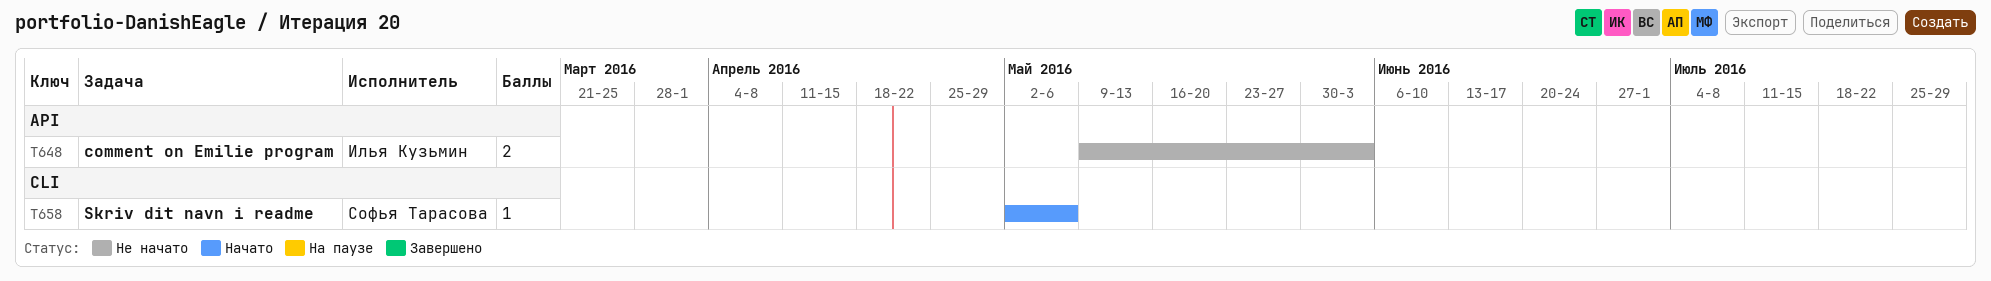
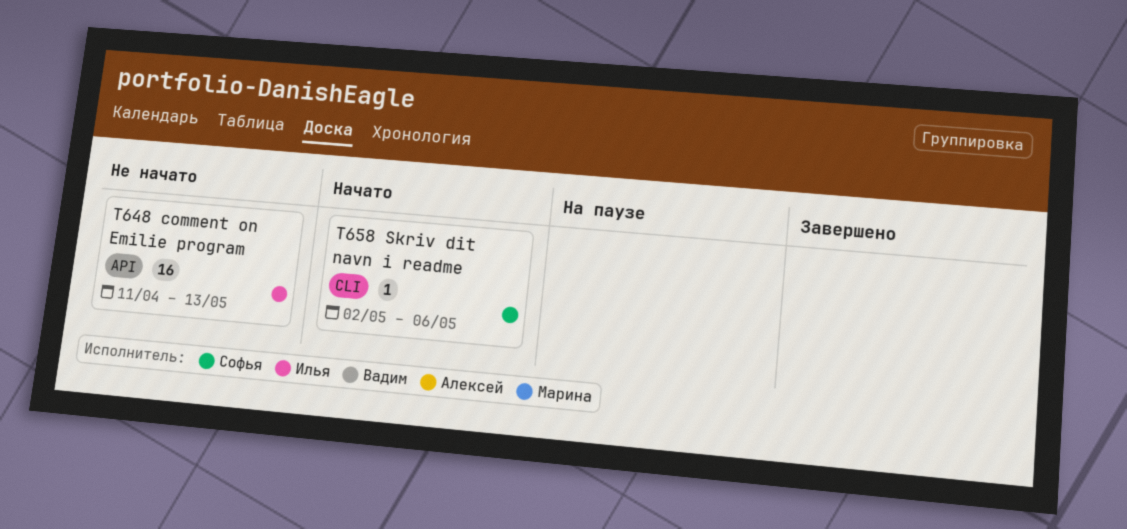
T648, estimate: 2 -> 16
T648, start: May 9 -> Apr 11
T648, due: Jun 3 -> May 13

